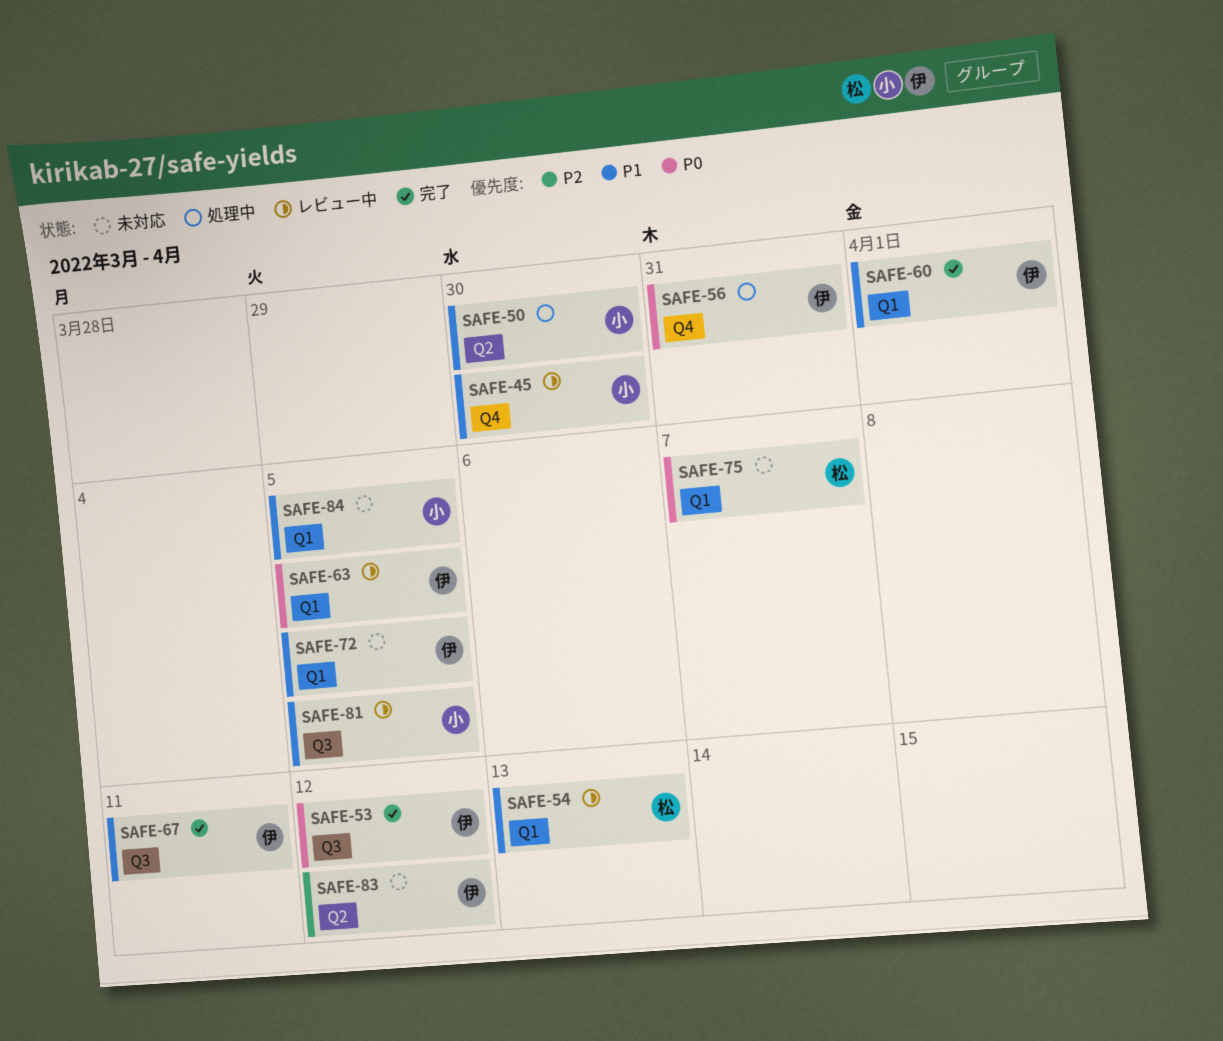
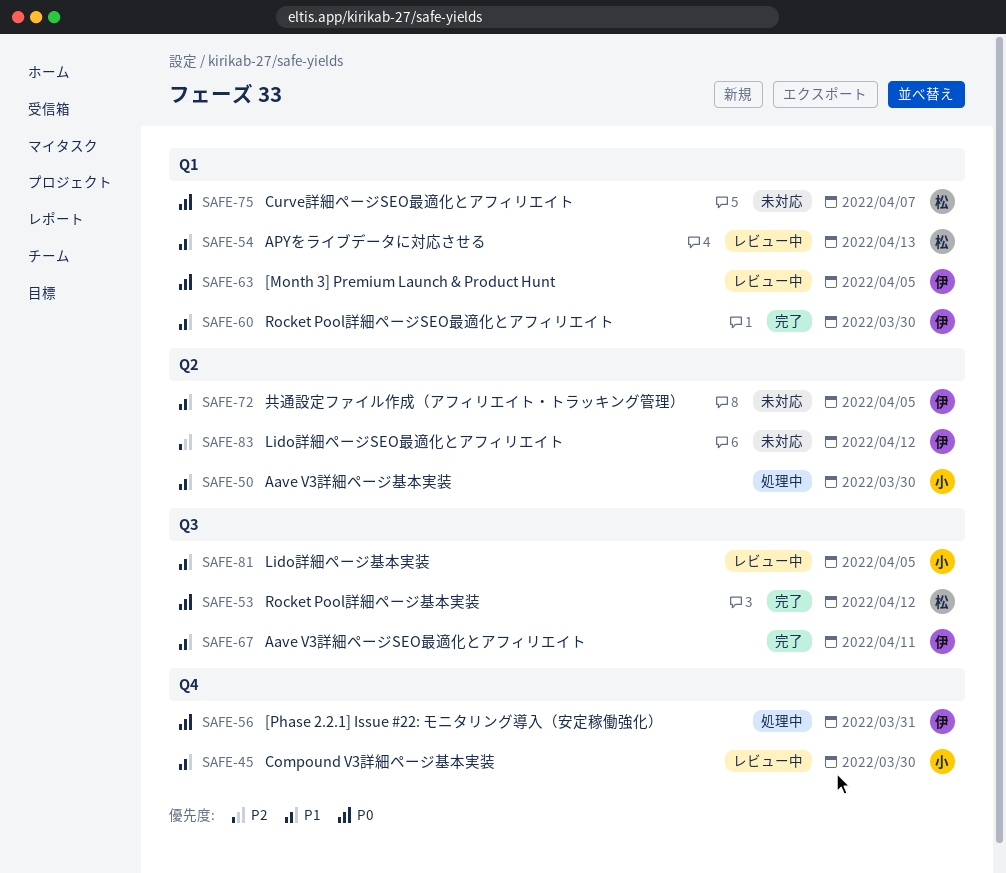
SAFE-53, owner: 伊 -> 松
SAFE-60, due: Apr 1 -> Mar 30
SAFE-72, label: Q1 -> Q2
SAFE-84: present -> none

